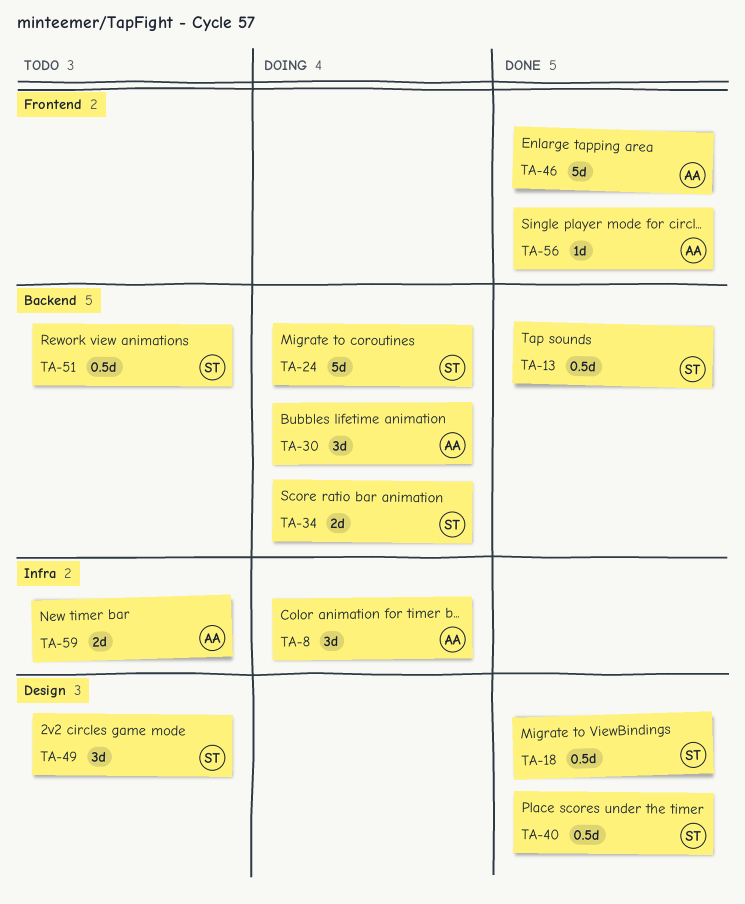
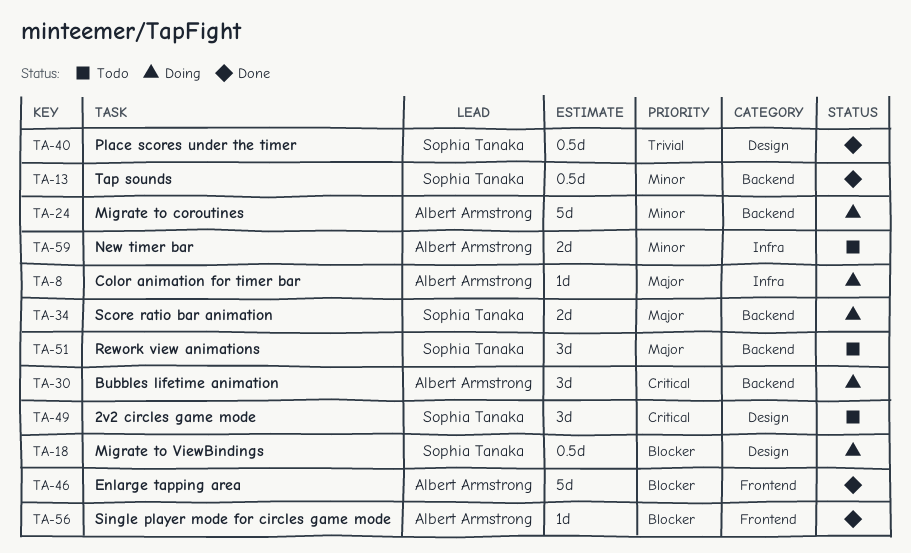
TA-8, estimate: 3d -> 1d
TA-18, status: Done -> Doing
TA-24, owner: Sophia Tanaka -> Albert Armstrong
TA-51, estimate: 0.5d -> 3d

